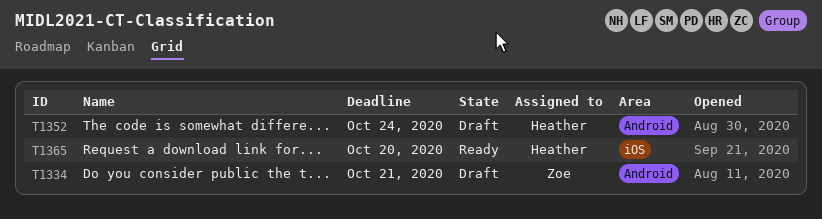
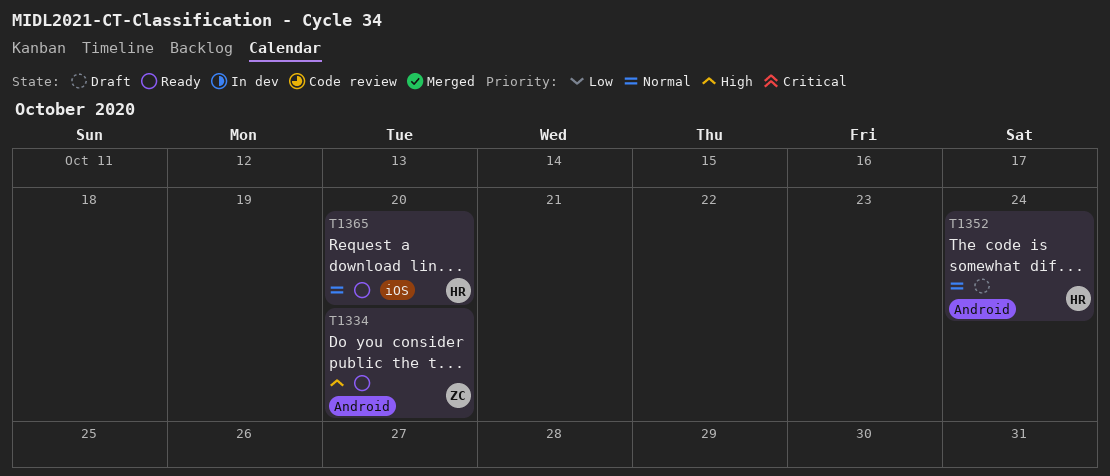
T1334, status: Draft -> Ready
T1334, due: Oct 21 -> Oct 20

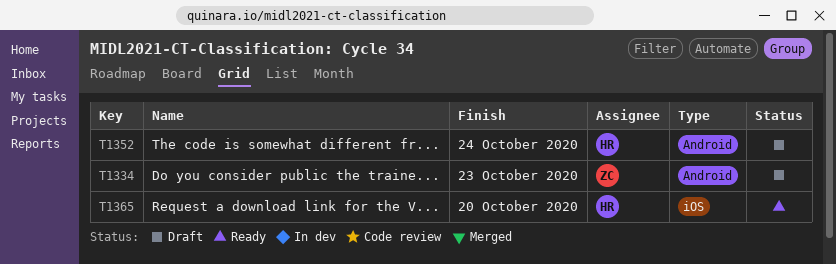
T1334, status: Ready -> Draft
T1334, due: Oct 20 -> Oct 23

